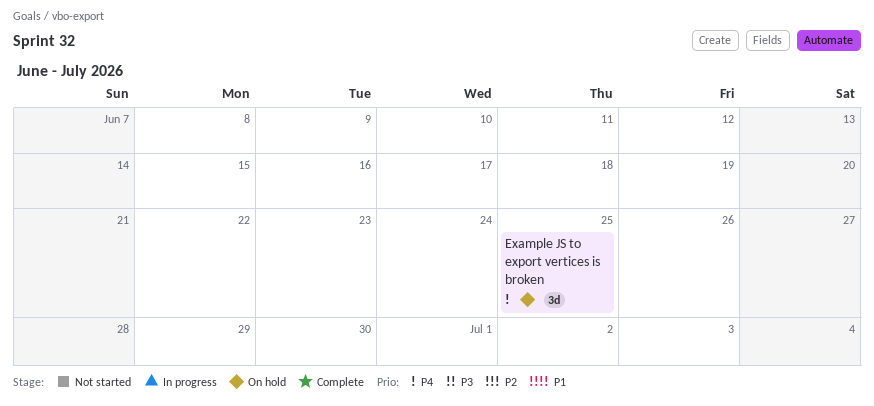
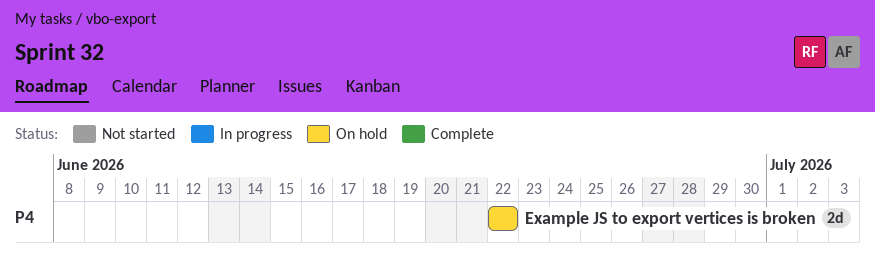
Example JS to export vertices is broken, estimate: 3d -> 2d
Example JS to export vertices is broken, due: Jun 25 -> Jun 22

